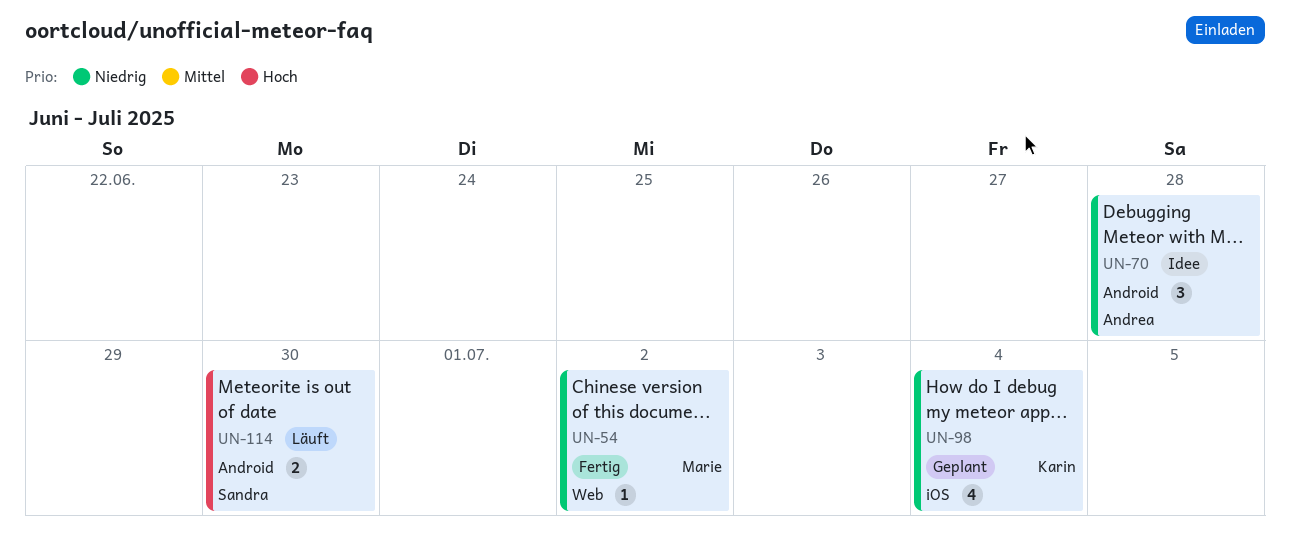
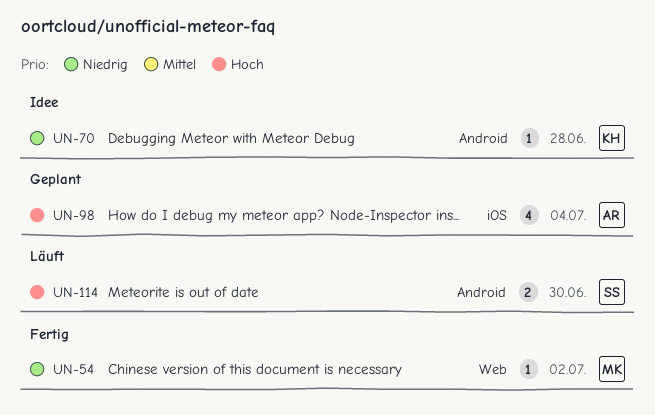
UN-70, owner: Andrea -> Karin
UN-70, estimate: 3 -> 1
UN-98, owner: Karin -> Andrea
UN-98, priority: Niedrig -> Hoch

